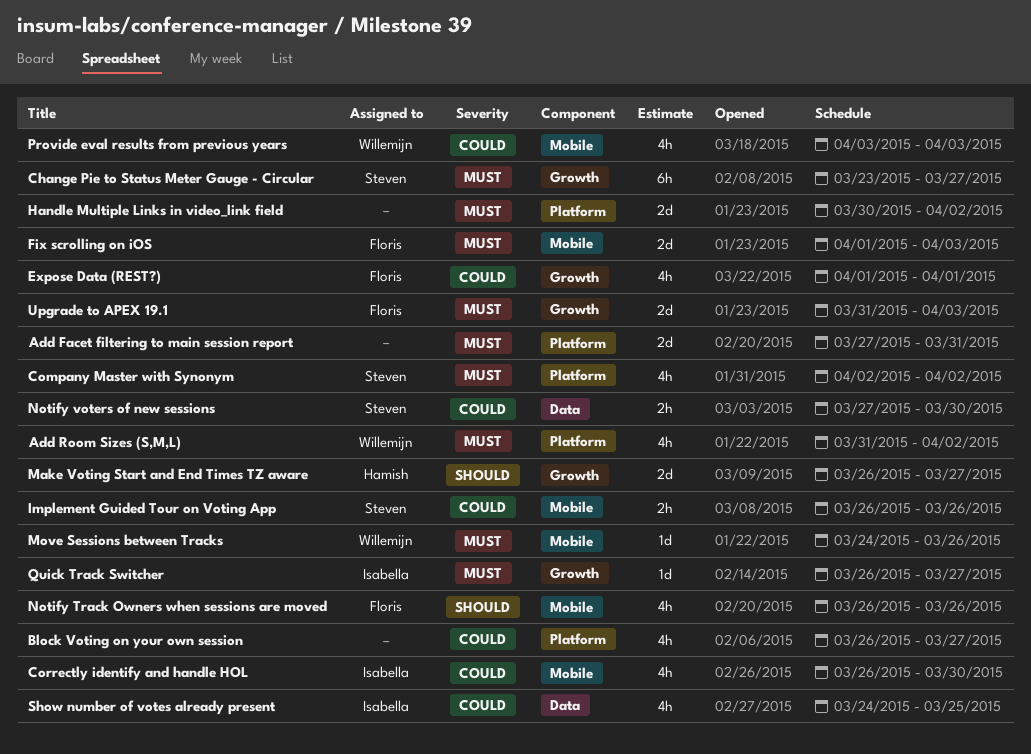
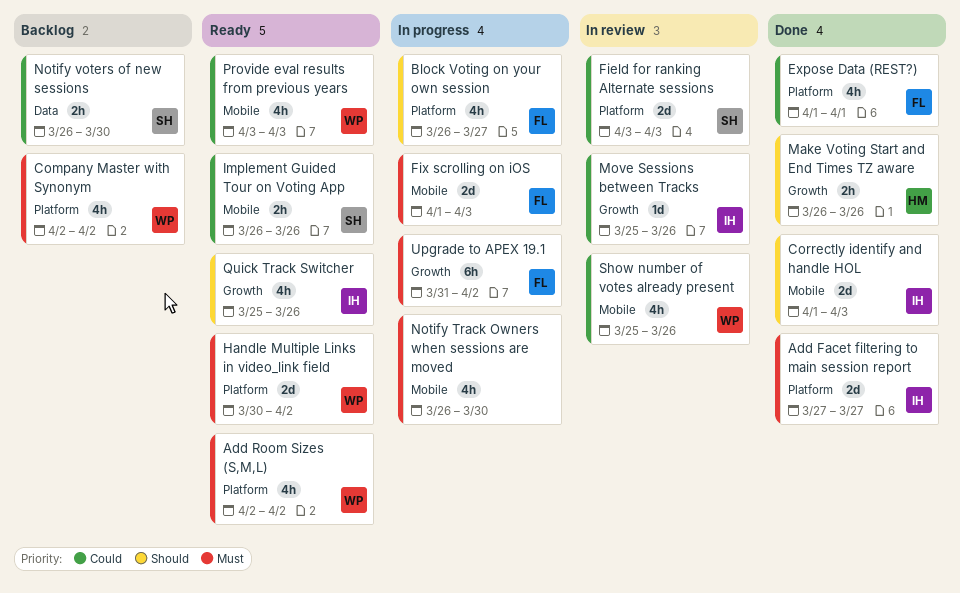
Add Facet filtering to main session report, owner: none -> Isabella
Add Facet filtering to main session report, due: Mar 31 -> Mar 27
Add Room Sizes (S,M,L), start: Mar 31 -> Apr 2
Block Voting on your own session, owner: none -> Floris
Block Voting on your own session, priority: Could -> Should
Change Pie to Status Meter Gauge - Circular: present -> none
Company Master with Synonym, owner: Steven -> Willemijn
Correctly identify and handle HOL, priority: Could -> Should
Correctly identify and handle HOL, estimate: 4h -> 2d
Correctly identify and handle HOL, start: Mar 26 -> Apr 1
Correctly identify and handle HOL, due: Mar 30 -> Apr 3
Expose Data (REST?), label: Growth -> Platform
Field for ranking Alternate sessions: none -> present
Handle Multiple Links in video_link field, owner: none -> Willemijn
Make Voting Start and End Times TZ aware, estimate: 2d -> 2h
Make Voting Start and End Times TZ aware, due: Mar 27 -> Mar 26
Move Sessions between Tracks, owner: Willemijn -> Isabella
Move Sessions between Tracks, priority: Must -> Could
Move Sessions between Tracks, label: Mobile -> Growth
Move Sessions between Tracks, start: Mar 24 -> Mar 25
Notify Track Owners when sessions are moved, owner: Floris -> none
Notify Track Owners when sessions are moved, priority: Should -> Must
Notify Track Owners when sessions are moved, due: Mar 26 -> Mar 30
Notify voters of new sessions, start: Mar 27 -> Mar 26
Quick Track Switcher, priority: Must -> Should
Quick Track Switcher, estimate: 1d -> 4h
Quick Track Switcher, start: Mar 26 -> Mar 25
Quick Track Switcher, due: Mar 27 -> Mar 26
Show number of votes already present, owner: Isabella -> Willemijn
Show number of votes already present, label: Data -> Mobile
Show number of votes already present, start: Mar 24 -> Mar 25
Show number of votes already present, due: Mar 25 -> Mar 26
Upgrade to APEX 19.1, estimate: 2d -> 6h
Upgrade to APEX 19.1, due: Apr 3 -> Apr 2

